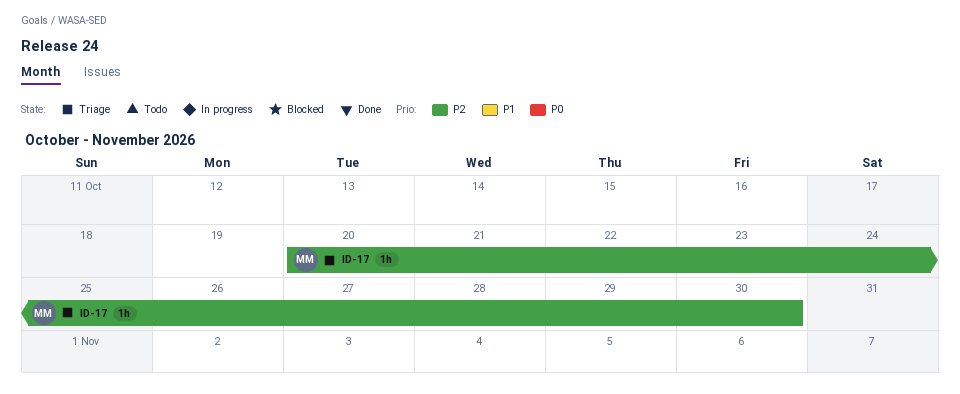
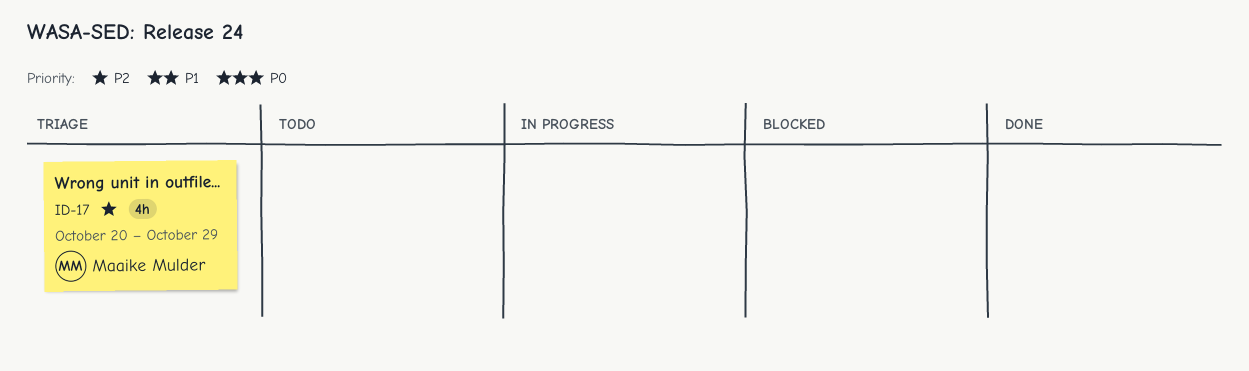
ID-17, estimate: 1h -> 4h
ID-17, due: Oct 30 -> Oct 29

